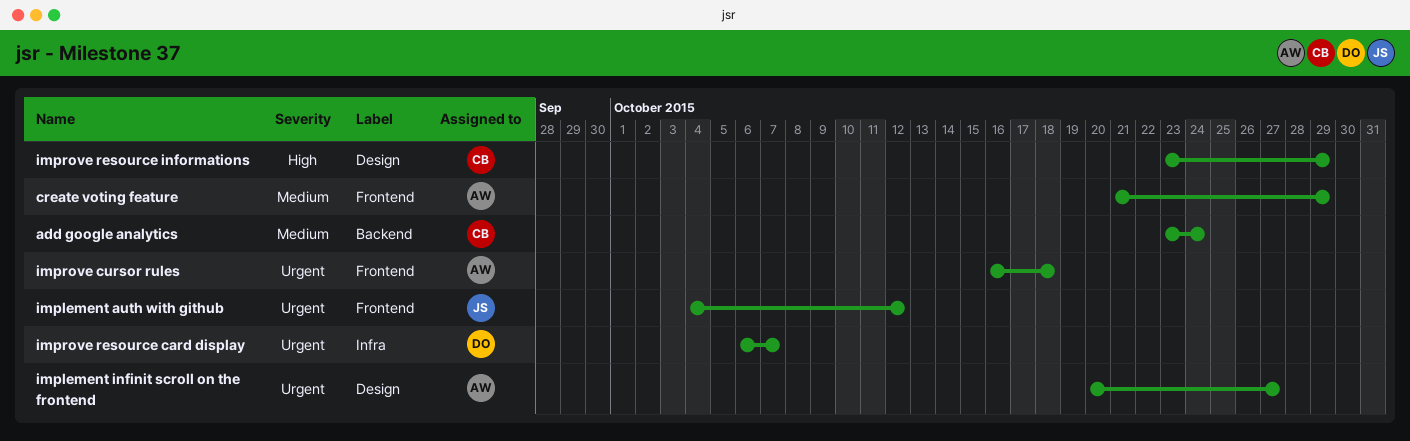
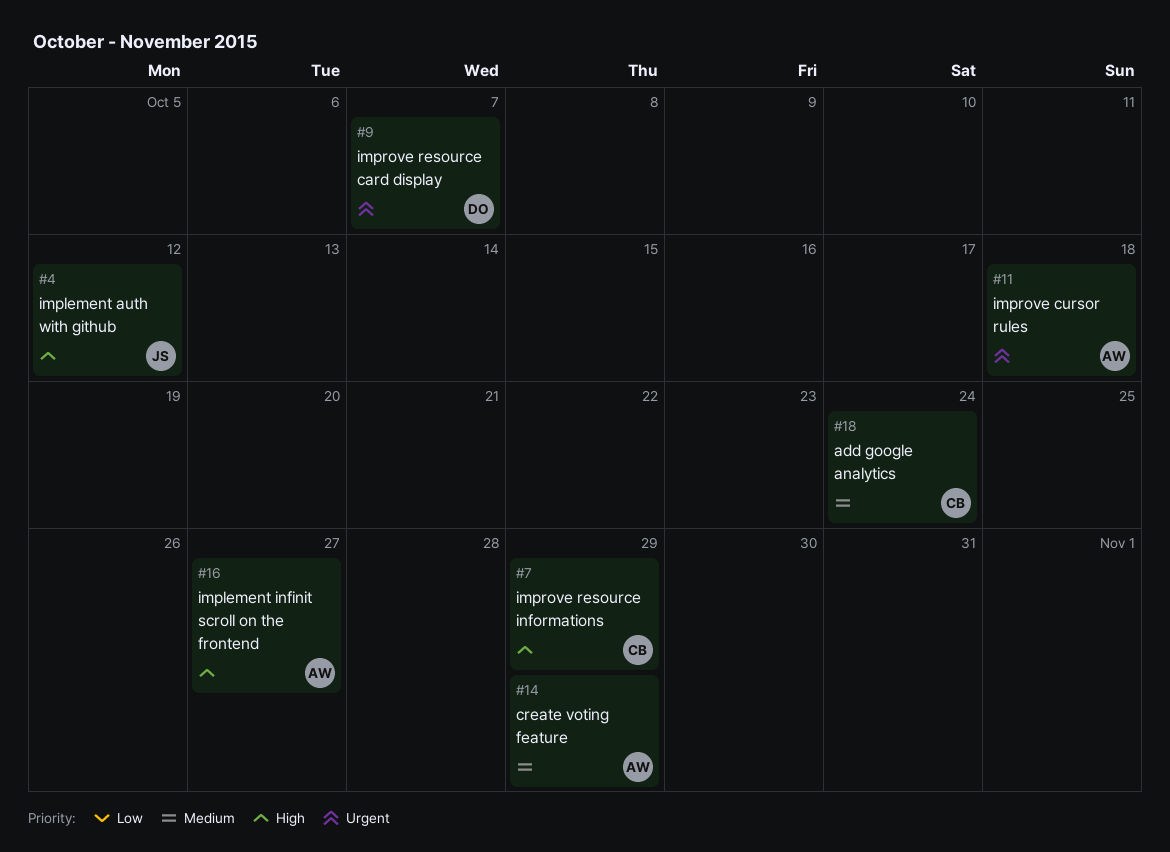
implement auth with github, priority: Urgent -> High
implement infinit scroll on the frontend, priority: Urgent -> High

